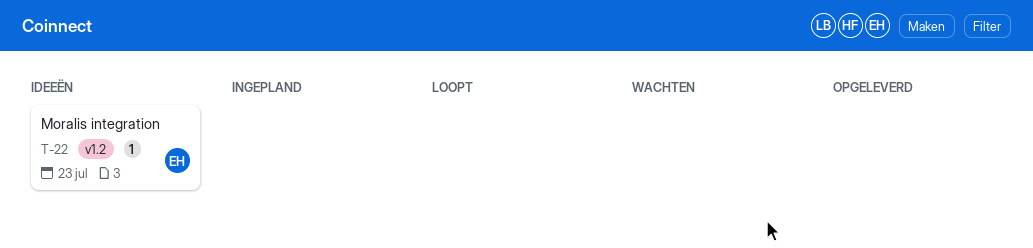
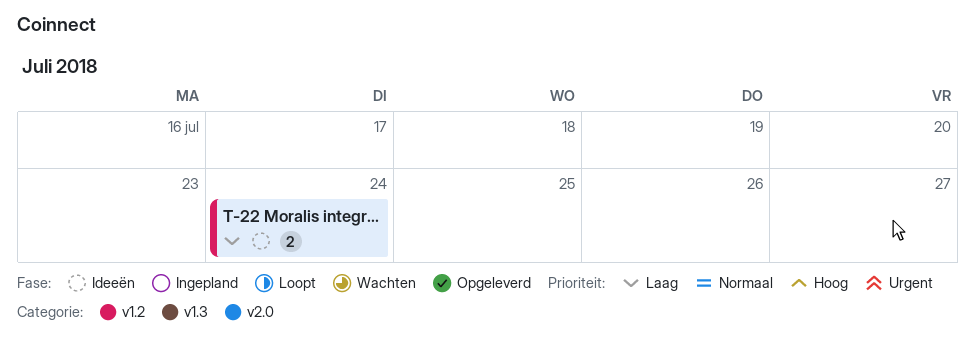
T-22, estimate: 1 -> 2
T-22, due: Jul 23 -> Jul 24

